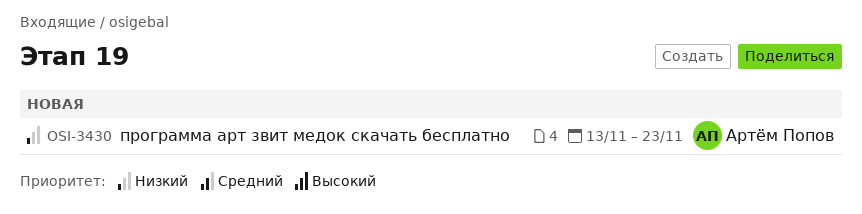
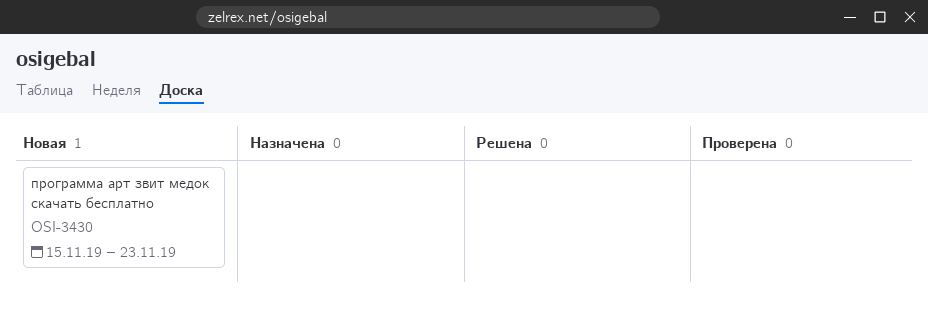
OSI-3430, start: Nov 13 -> Nov 15

